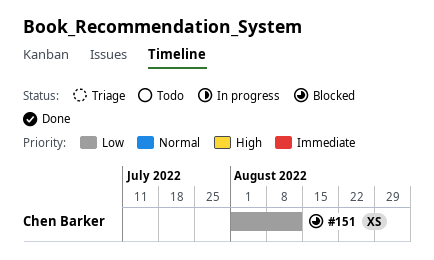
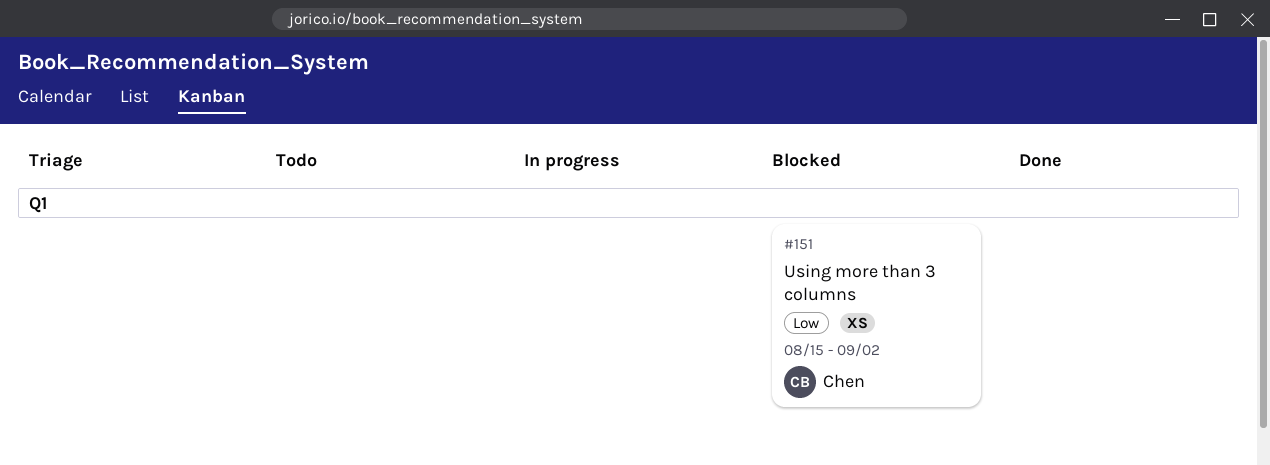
#151, start: Aug 1 -> Aug 15
#151, due: Aug 12 -> Sep 2

